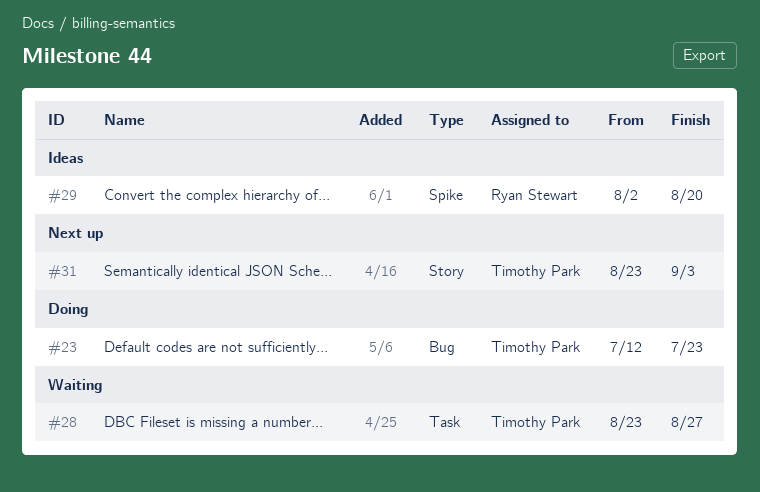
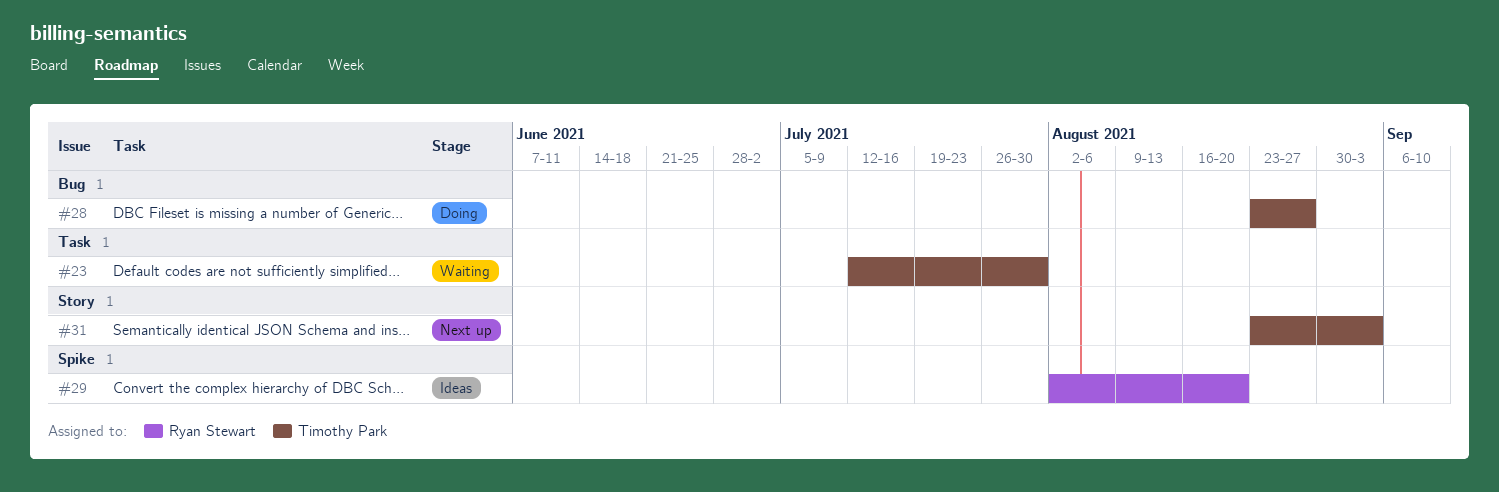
#23, status: Doing -> Waiting
#23, label: Bug -> Task
#23, due: Jul 23 -> Jul 30
#28, status: Waiting -> Doing
#28, label: Task -> Bug

